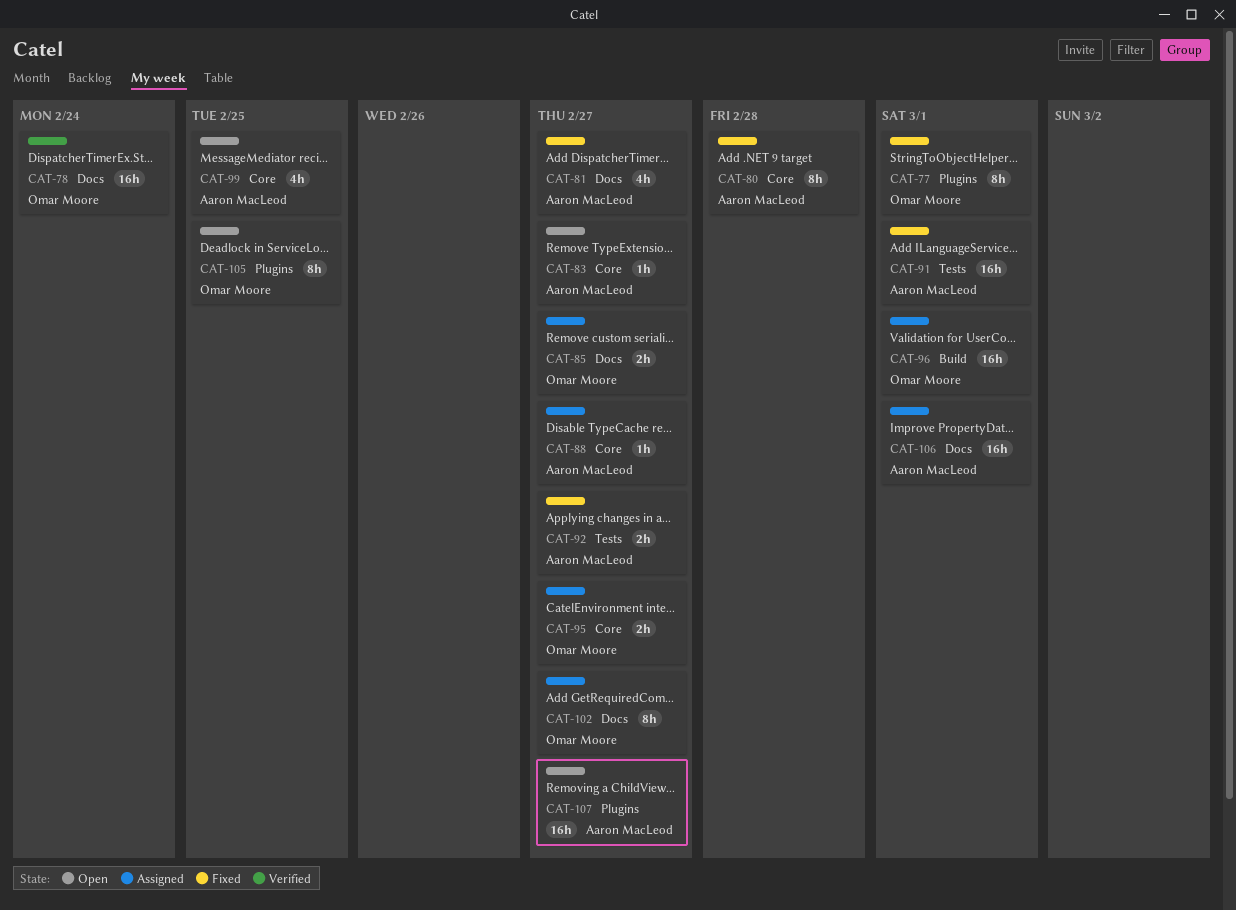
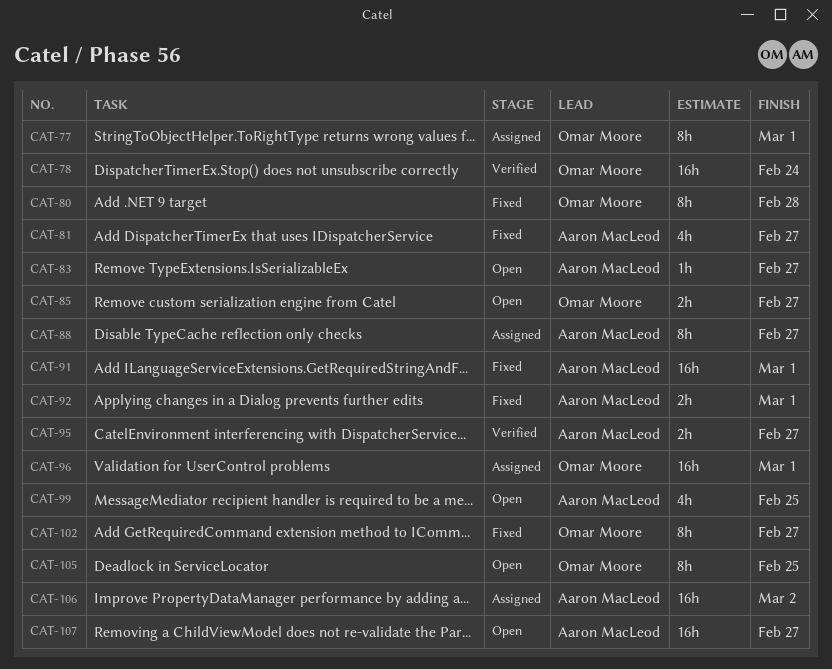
CAT-77, status: Fixed -> Assigned
CAT-80, owner: Aaron MacLeod -> Omar Moore
CAT-85, status: Assigned -> Open
CAT-88, estimate: 1h -> 8h
CAT-92, due: Feb 27 -> Mar 1
CAT-95, status: Assigned -> Verified
CAT-95, owner: Omar Moore -> Aaron MacLeod
CAT-102, status: Assigned -> Fixed
CAT-106, due: Mar 1 -> Mar 2

